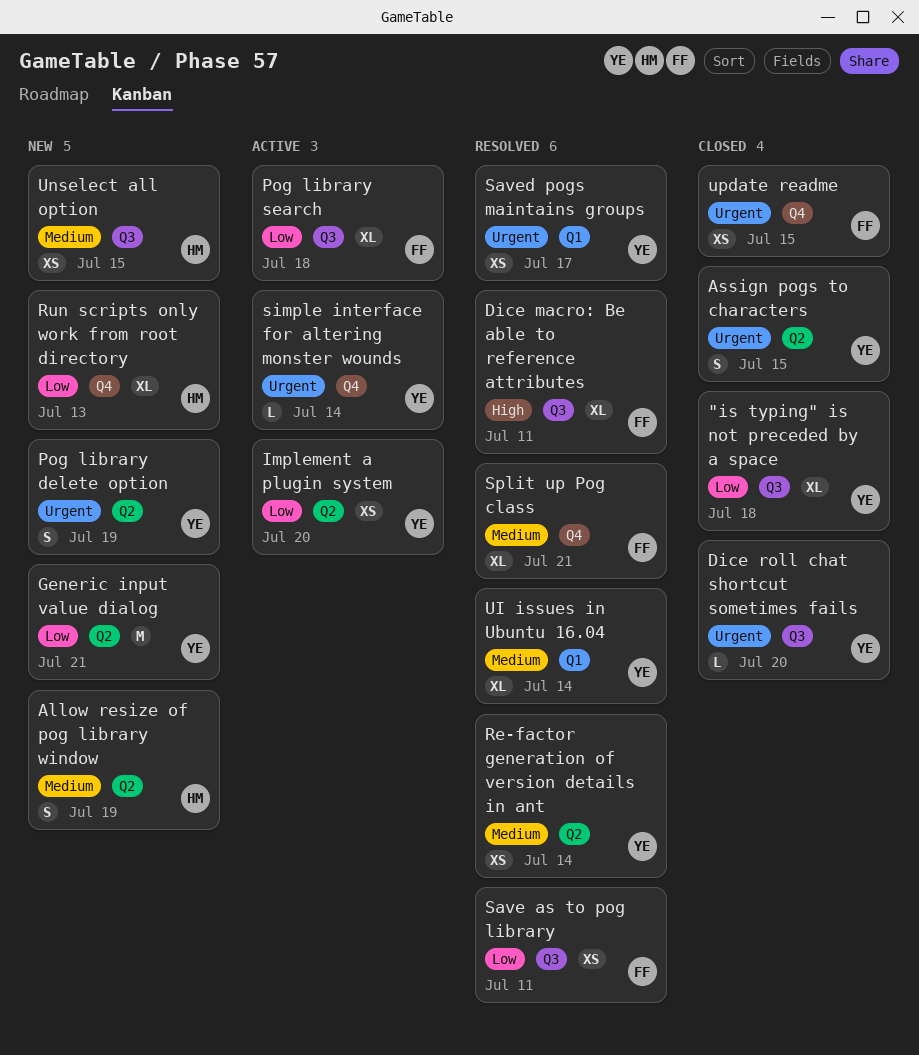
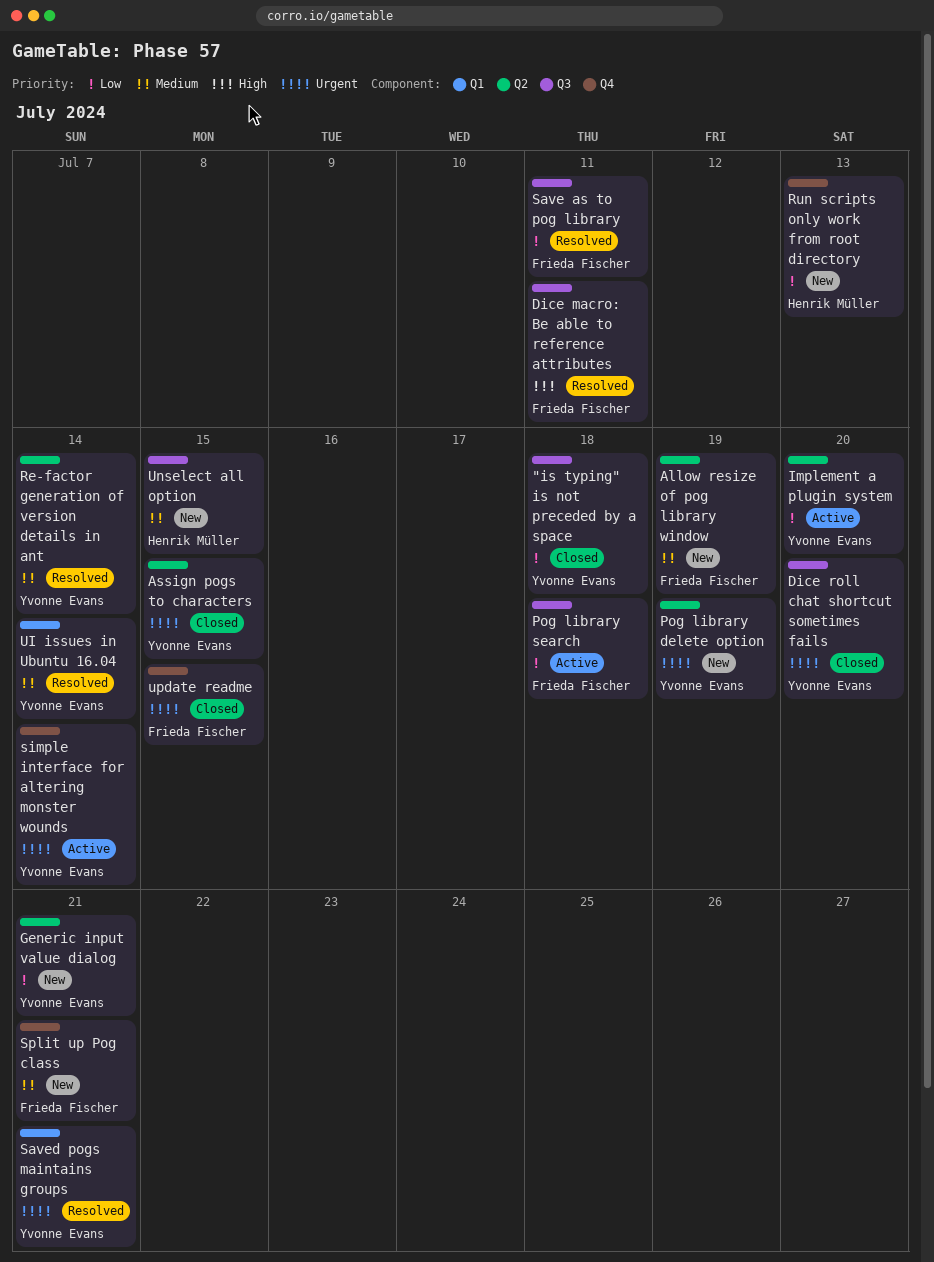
Allow resize of pog library window, owner: Henrik Müller -> Frieda Fischer
Saved pogs maintains groups, due: Jul 17 -> Jul 21
Split up Pog class, status: Resolved -> New

